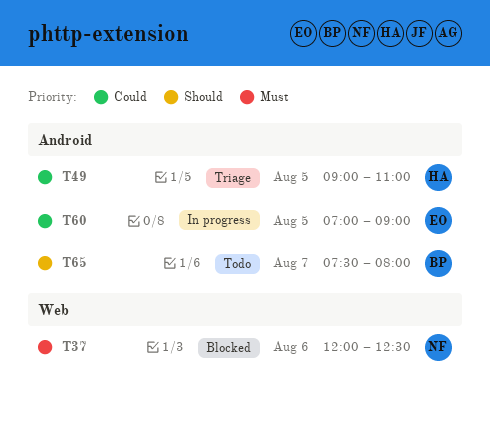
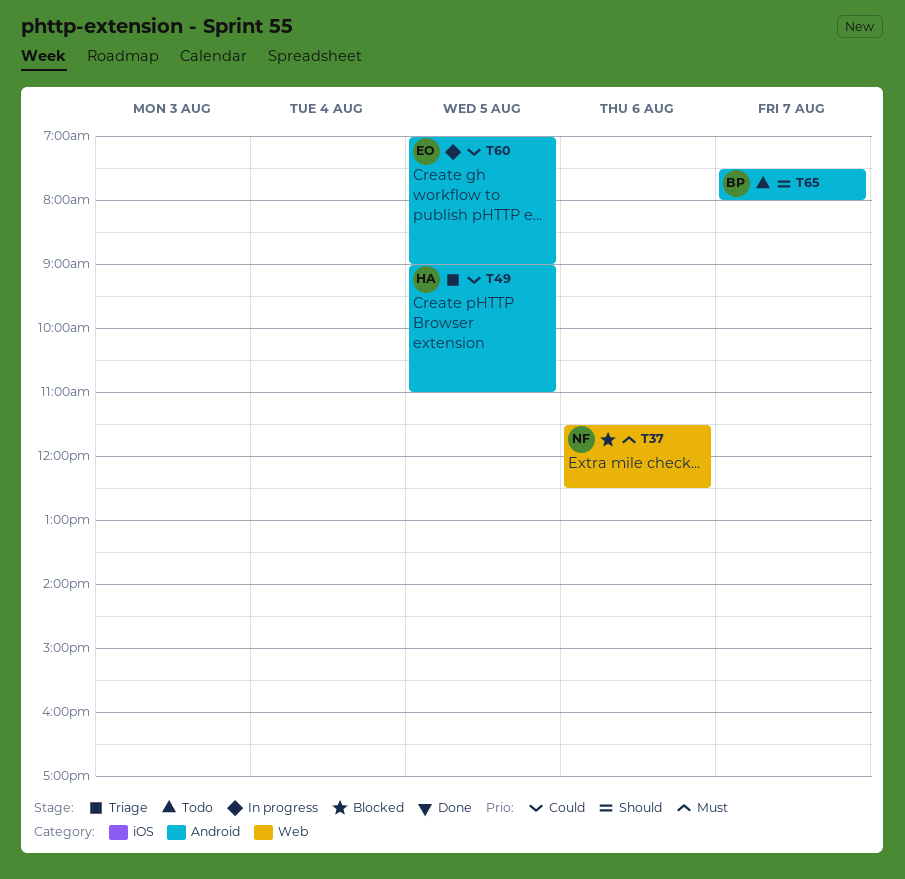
T37, begins: 12:00 -> 11:30

